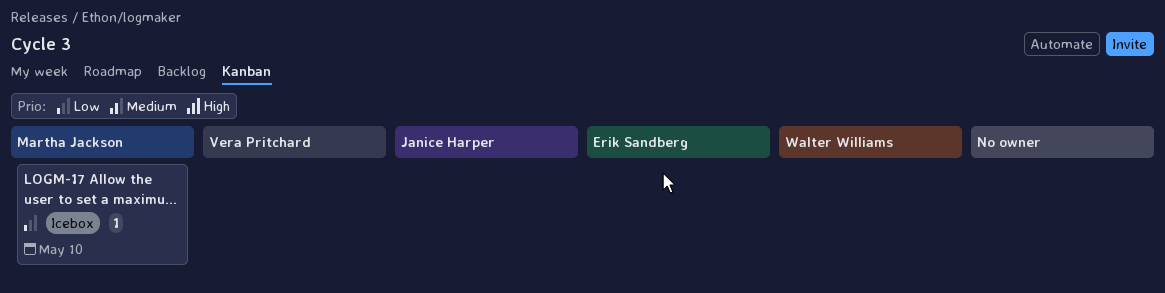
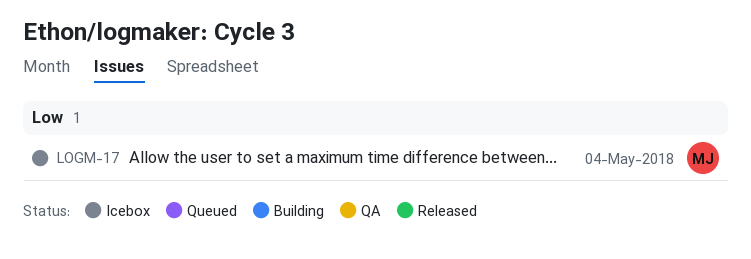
LOGM-17, due: May 10 -> May 4

